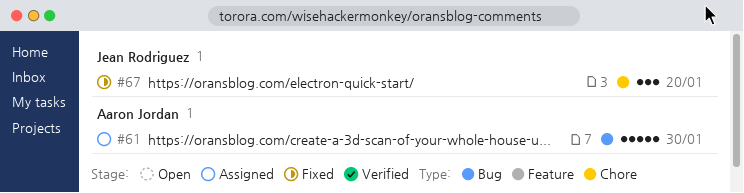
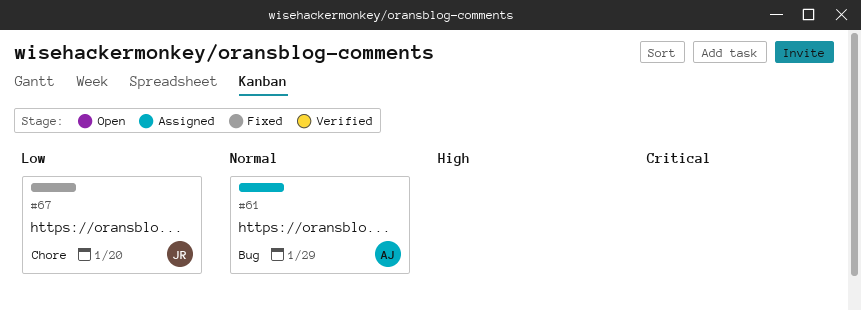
#61, due: Jan 30 -> Jan 29

